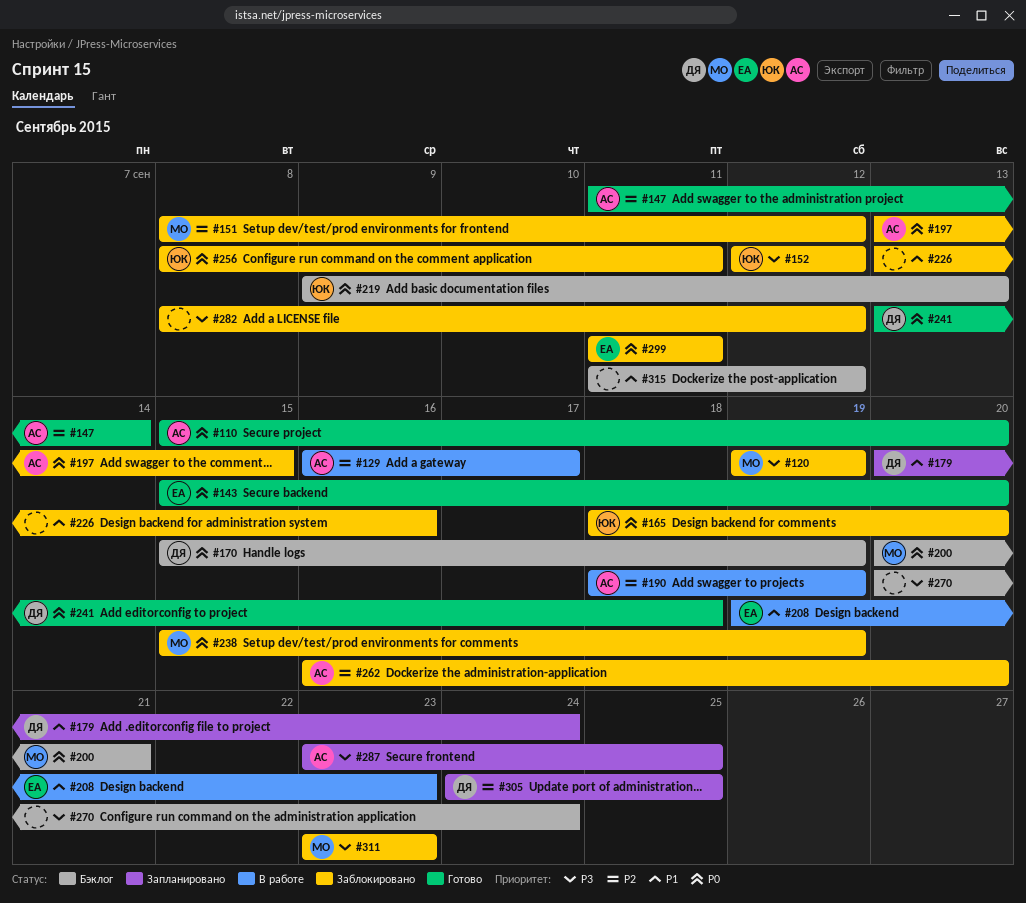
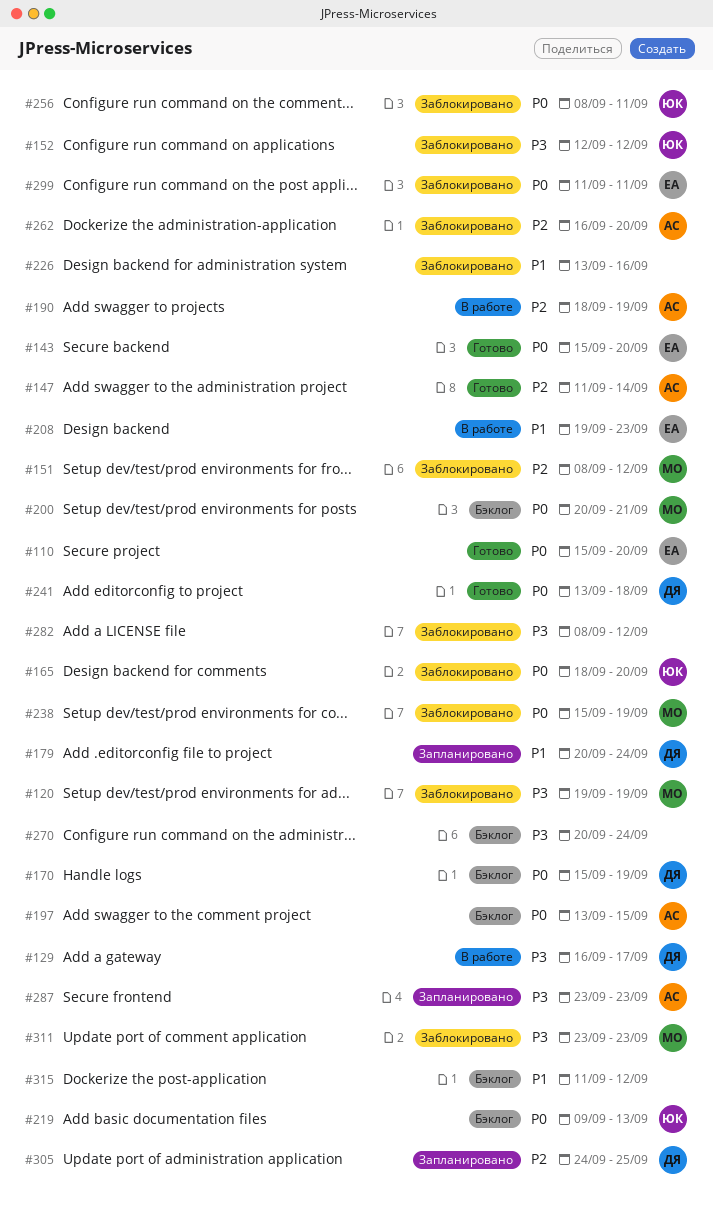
#110, owner: АС -> ЕА
#129, owner: АС -> ДЯ
#129, priority: P2 -> P3
#197, status: Заблокировано -> Бэклог
#287, due: Sep 25 -> Sep 23

